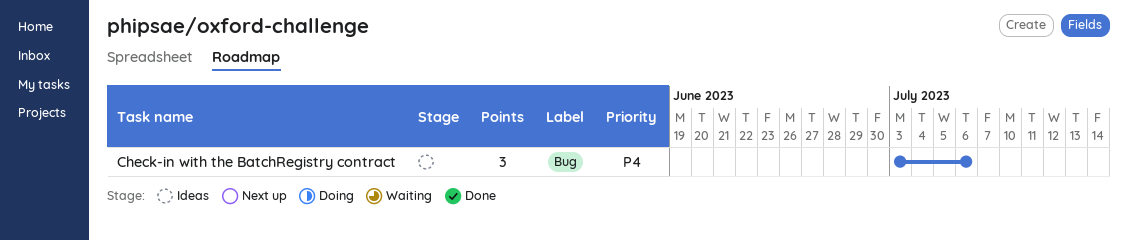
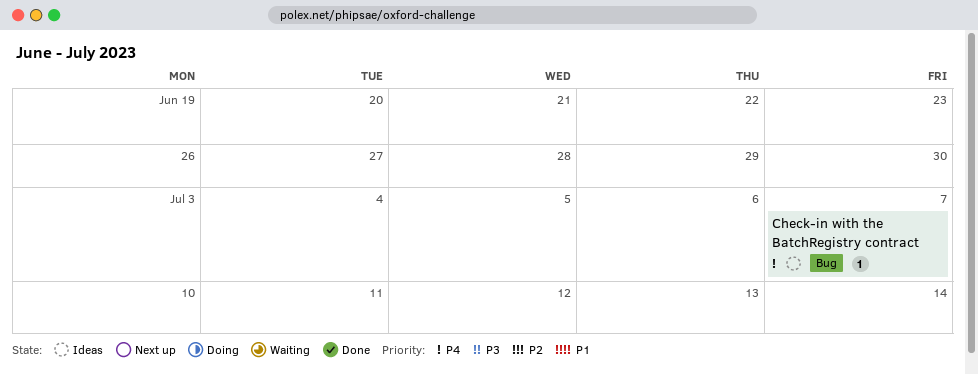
Check-in with the BatchRegistry contract, estimate: 3 -> 1
Check-in with the BatchRegistry contract, due: Jul 6 -> Jul 7

